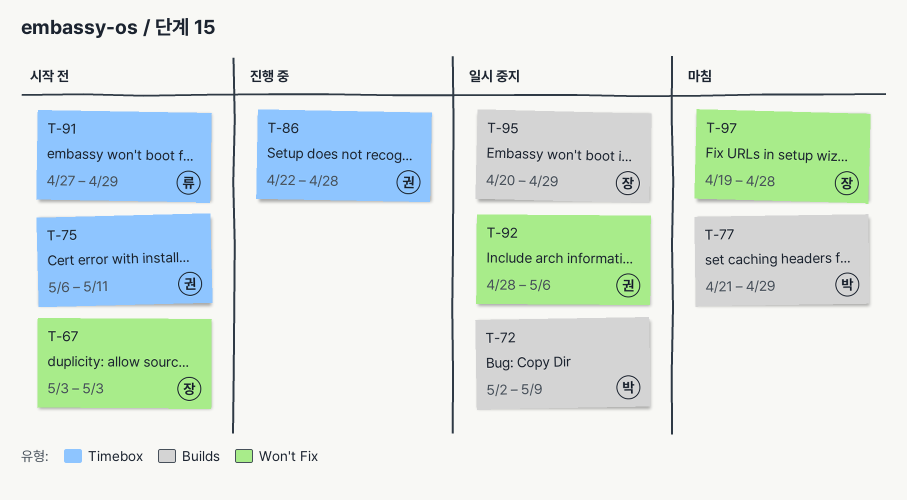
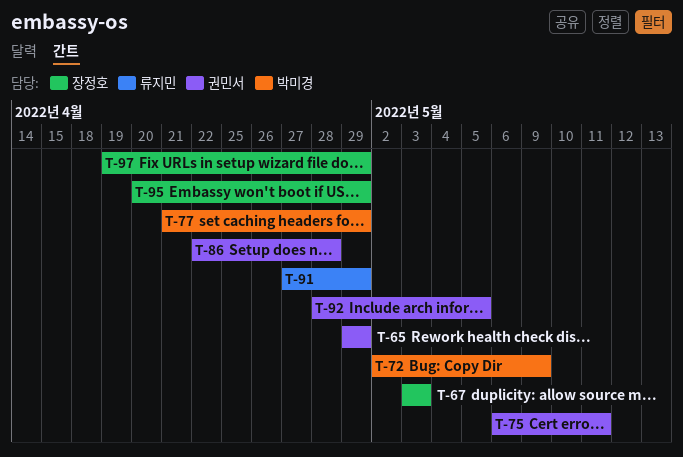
T-65: none -> present
T-92, due: May 6 -> May 5
T-97, due: Apr 28 -> Apr 29

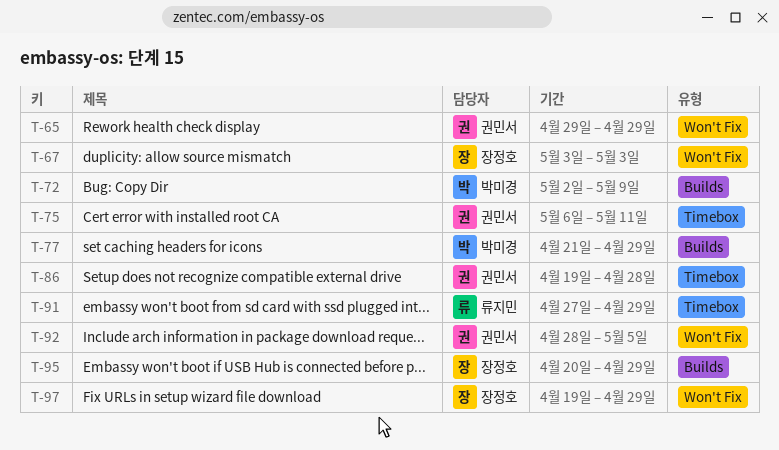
T-86, start: Apr 22 -> Apr 19

